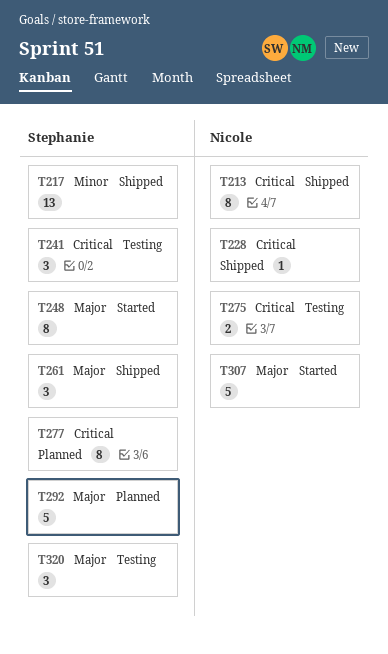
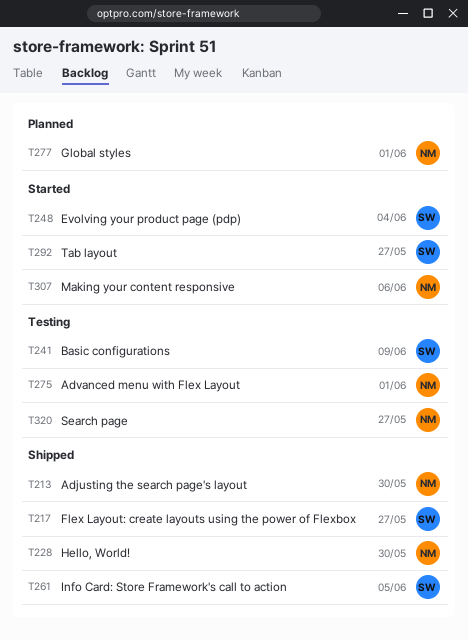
T277, owner: Stephanie -> Nicole
T292, status: Planned -> Started
T320, owner: Stephanie -> Nicole

